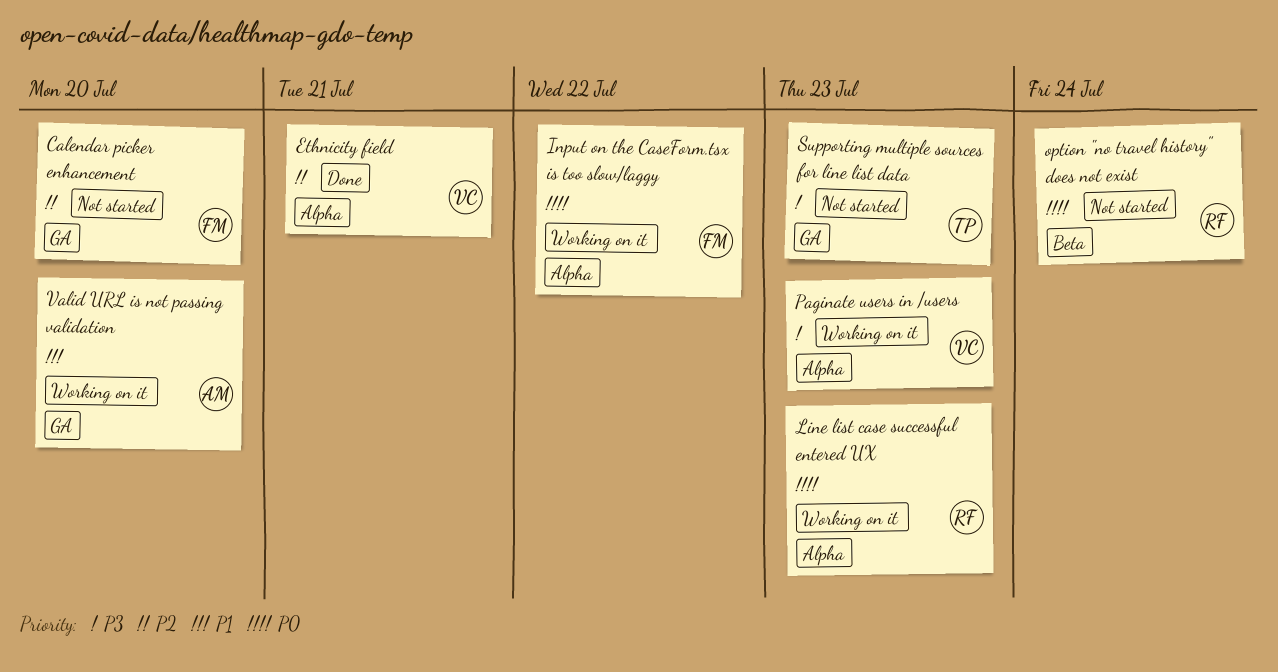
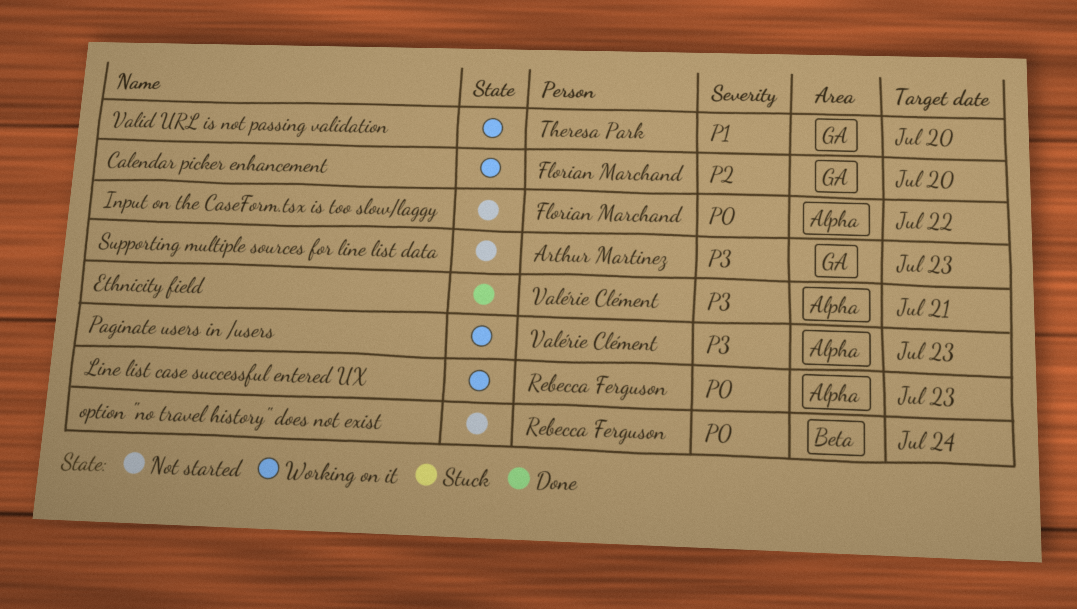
Calendar picker enhancement, status: Not started -> Working on it
Ethnicity field, priority: P2 -> P3
Input on the CaseForm.tsx is too slow/laggy, status: Working on it -> Not started
Supporting multiple sources for line list data, owner: Theresa Park -> Arthur Martinez
Valid URL is not passing validation, owner: Arthur Martinez -> Theresa Park

